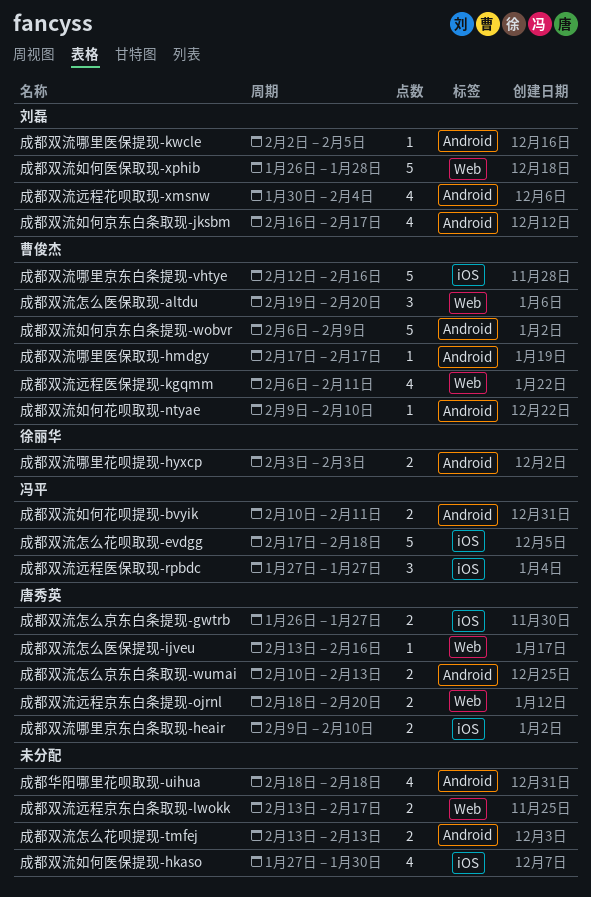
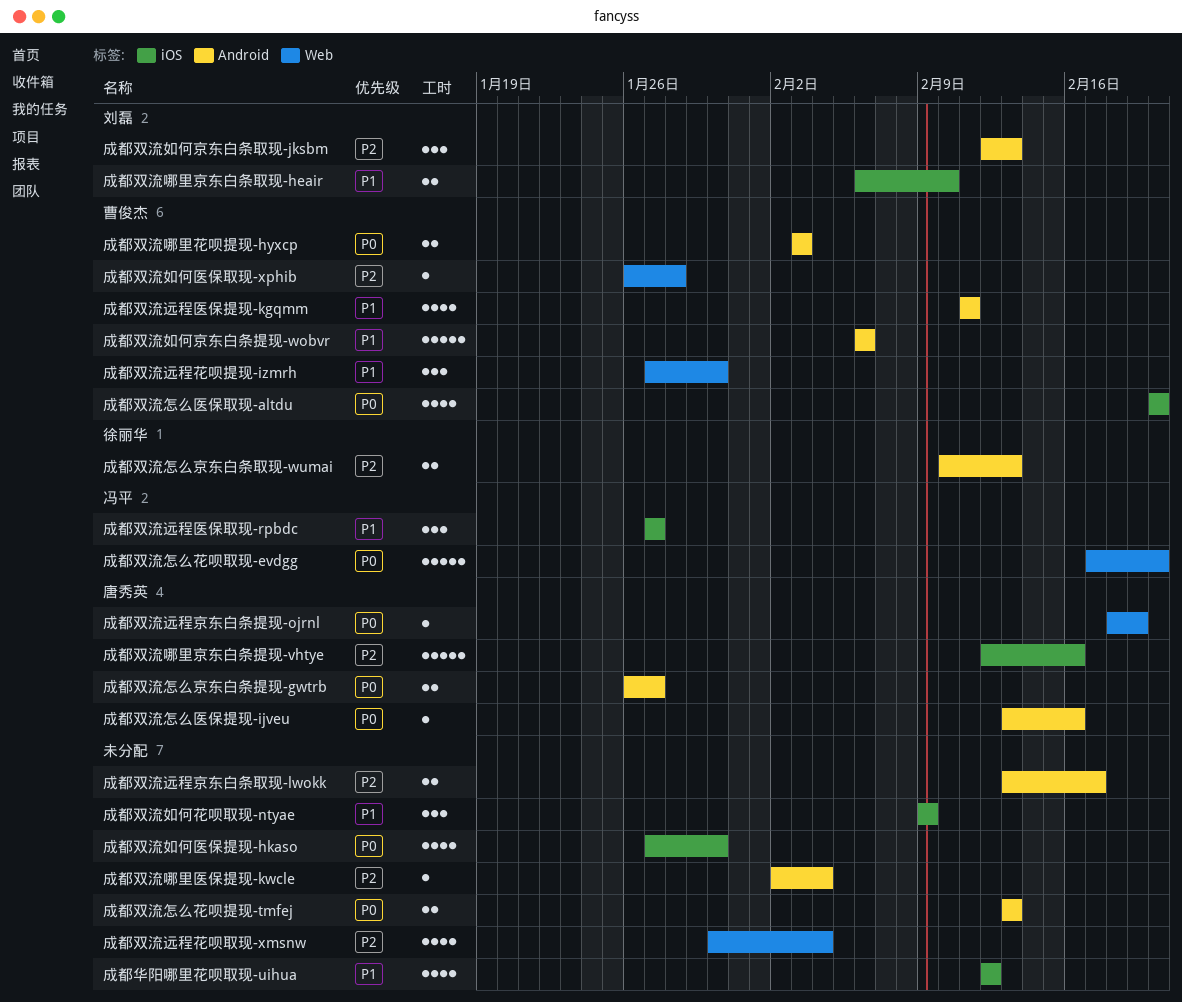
成都华阳哪里花呗取现-uihua, label: Android -> iOS
成都华阳哪里花呗取现-uihua, start: Feb 18 -> Feb 12
成都华阳哪里花呗取现-uihua, due: Feb 18 -> Feb 12
成都双流哪里京东白条取现-heair, owner: 唐秀英 -> 刘磊
成都双流哪里京东白条取现-heair, start: Feb 9 -> Feb 6
成都双流哪里京东白条提现-vhtye, owner: 曹俊杰 -> 唐秀英
成都双流哪里医保取现-hmdgy: present -> none
成都双流哪里医保提现-kwcle, owner: 刘磊 -> none
成都双流哪里医保提现-kwcle, due: Feb 5 -> Feb 4
成都双流哪里花呗提现-hyxcp, owner: 徐丽华 -> 曹俊杰
成都双流如何京东白条取现-jksbm, estimate: 4 -> 3
成都双流如何京东白条取现-jksbm, start: Feb 16 -> Feb 12
成都双流如何京东白条取现-jksbm, due: Feb 17 -> Feb 13
成都双流如何京东白条提现-wobvr, due: Feb 9 -> Feb 6
成都双流如何医保取现-xphib, owner: 刘磊 -> 曹俊杰
成都双流如何医保取现-xphib, estimate: 5 -> 1
成都双流如何花呗取现-ntyae, owner: 曹俊杰 -> none
成都双流如何花呗取现-ntyae, label: Android -> iOS
成都双流如何花呗取现-ntyae, estimate: 1 -> 3
成都双流如何花呗取现-ntyae, due: Feb 10 -> Feb 9
成都双流如何花呗提现-bvyik: present -> none
成都双流怎么京东白条取现-wumai, owner: 唐秀英 -> 徐丽华
成都双流怎么京东白条提现-gwtrb, label: iOS -> Android
成都双流怎么医保取现-altdu, label: Web -> iOS
成都双流怎么医保取现-altdu, estimate: 3 -> 4
成都双流怎么医保取现-altdu, start: Feb 19 -> Feb 20
成都双流怎么医保提现-ijveu, label: Web -> Android
成都双流怎么花呗取现-evdgg, label: iOS -> Web
成都双流怎么花呗取现-evdgg, due: Feb 18 -> Feb 20
成都双流远程京东白条取现-lwokk, label: Web -> Android
成都双流远程京东白条提现-ojrnl, estimate: 2 -> 1
成都双流远程京东白条提现-ojrnl, due: Feb 20 -> Feb 19
成都双流远程医保提现-kgqmm, label: Web -> Android
成都双流远程医保提现-kgqmm, start: Feb 6 -> Feb 11
成都双流远程花呗取现-xmsnw, owner: 刘磊 -> none
成都双流远程花呗取现-xmsnw, label: Android -> Web
成都双流远程花呗提现-izmrh: none -> present

